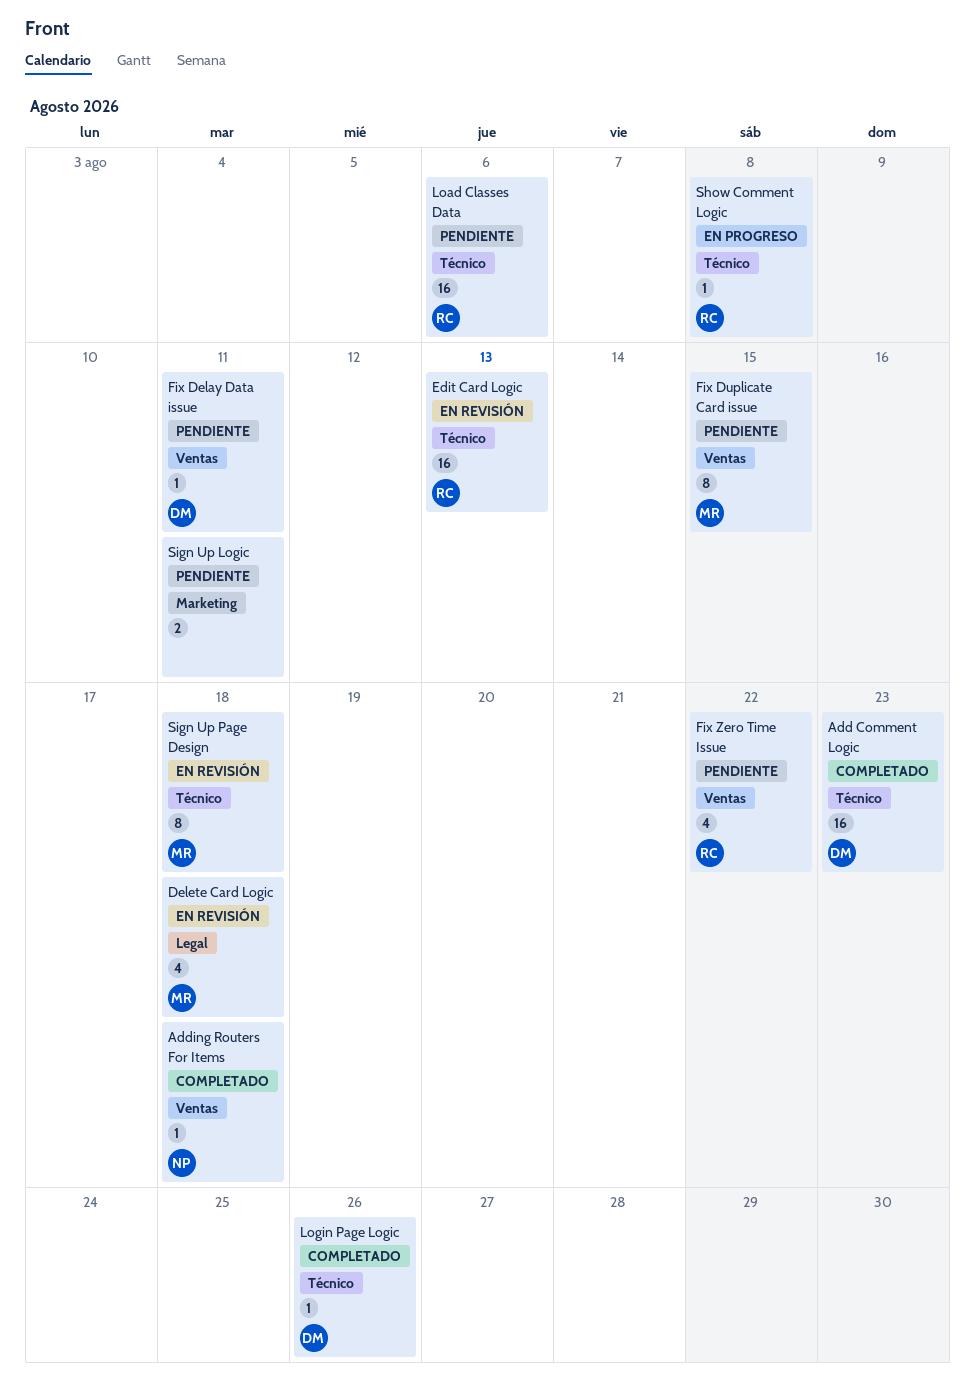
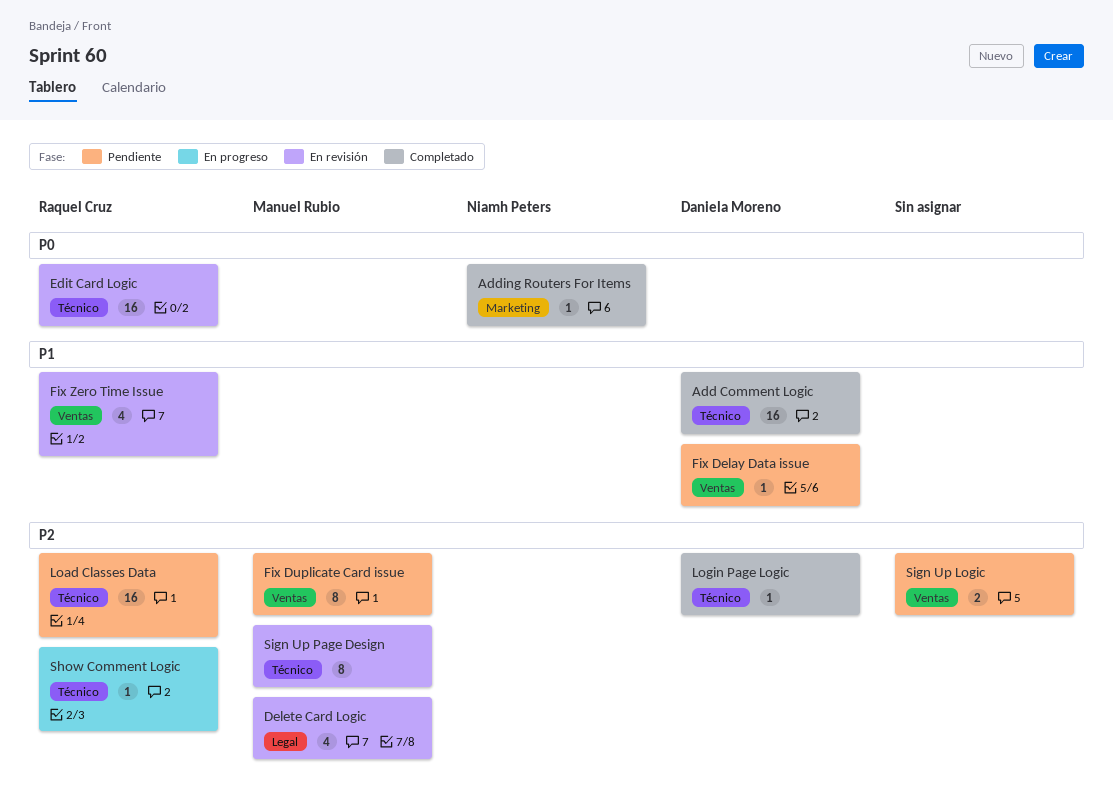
Adding Routers For Items, label: Ventas -> Marketing
Fix Zero Time Issue, status: Pendiente -> En revisión
Sign Up Logic, label: Marketing -> Ventas

